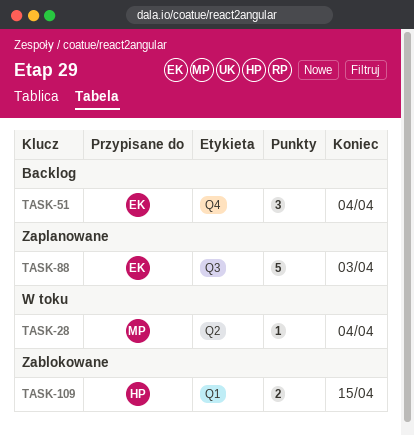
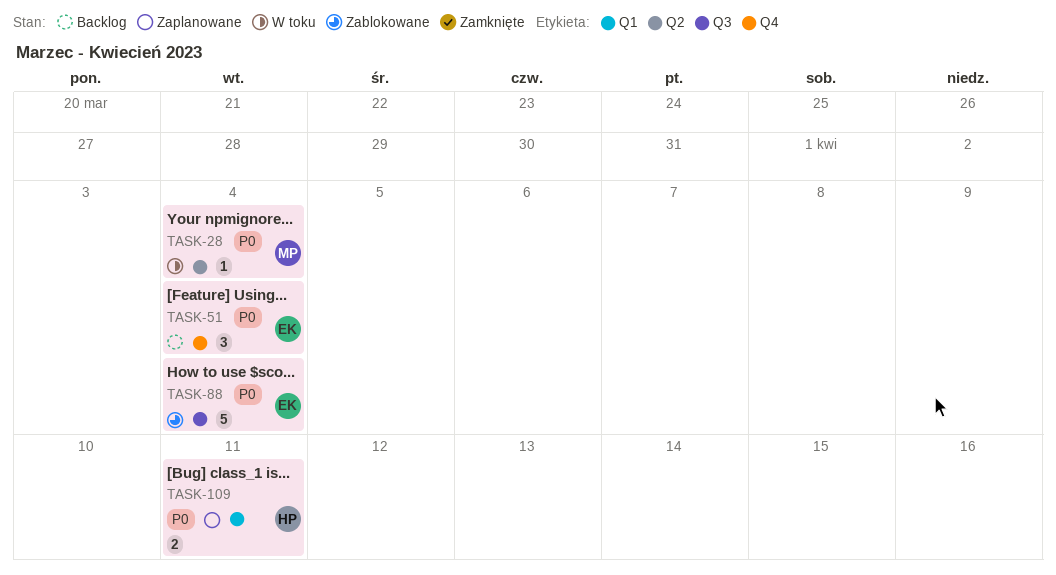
TASK-88, status: Zaplanowane -> Zablokowane
TASK-88, due: Apr 3 -> Apr 4
TASK-109, status: Zablokowane -> Zaplanowane
TASK-109, due: Apr 15 -> Apr 11

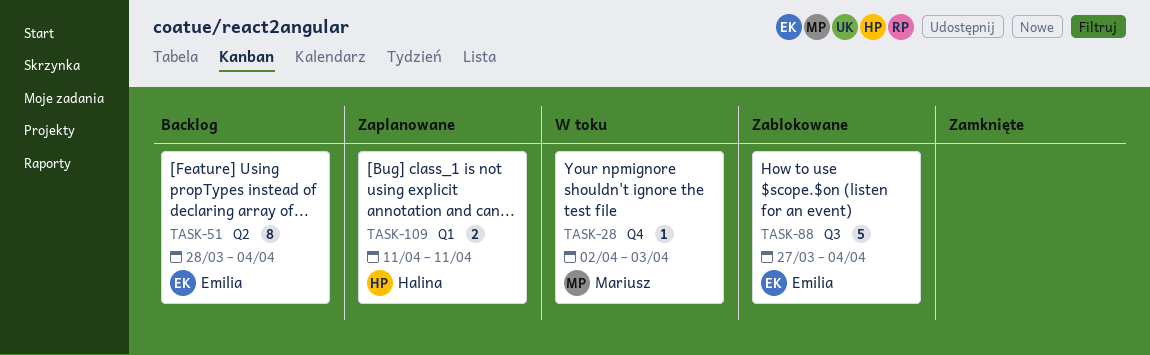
TASK-28, label: Q2 -> Q4
TASK-28, due: Apr 4 -> Apr 3
TASK-51, label: Q4 -> Q2
TASK-51, estimate: 3 -> 8

